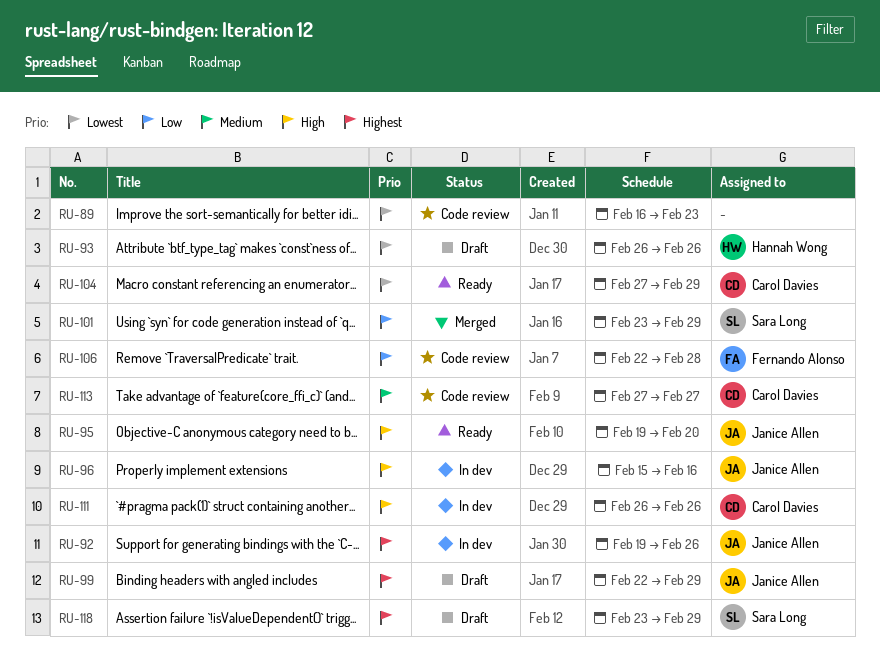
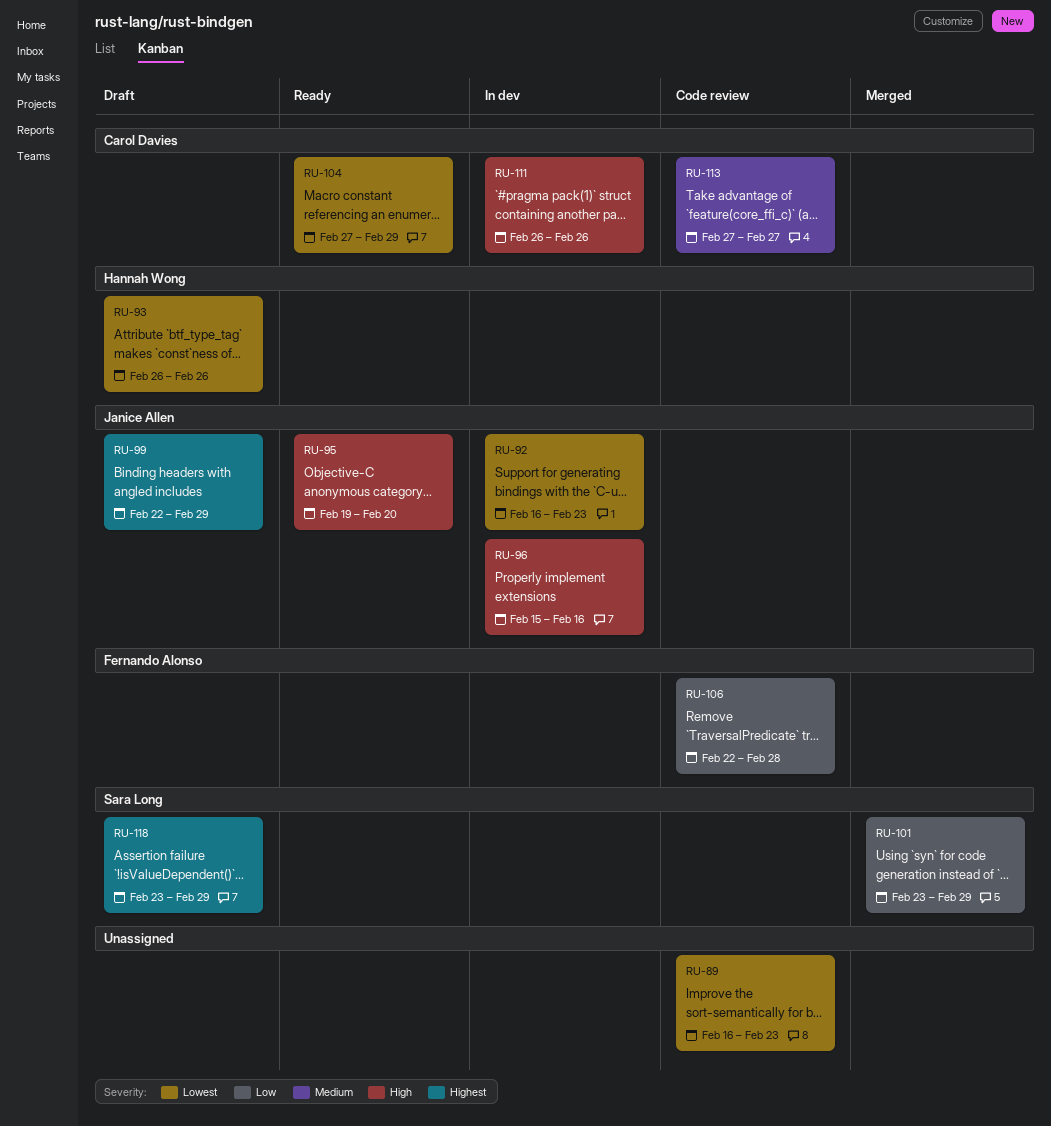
RU-92, priority: Highest -> Lowest
RU-92, start: Feb 19 -> Feb 16
RU-92, due: Feb 26 -> Feb 23

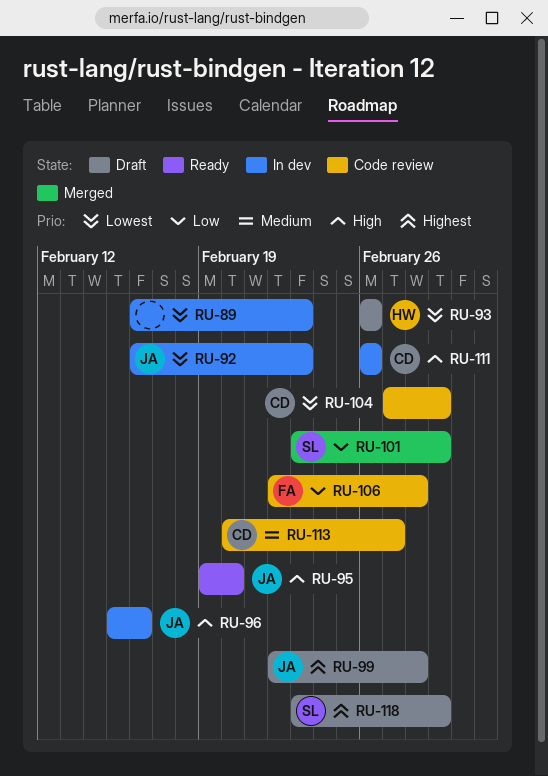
RU-89, status: Code review -> In dev
RU-99, due: Feb 29 -> Feb 28
RU-104, status: Ready -> Code review
RU-113, start: Feb 27 -> Feb 20

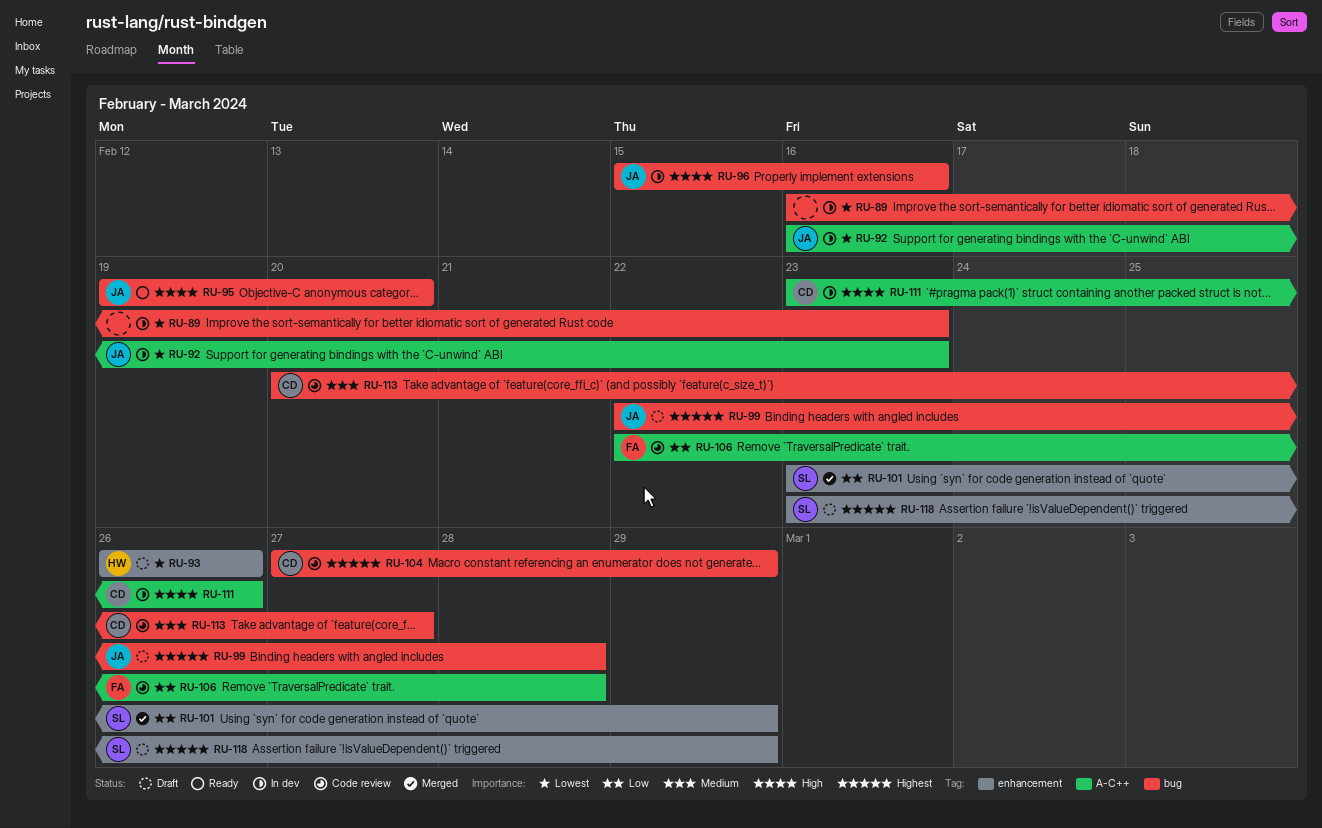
RU-104, priority: Lowest -> Highest
RU-111, start: Feb 26 -> Feb 23

